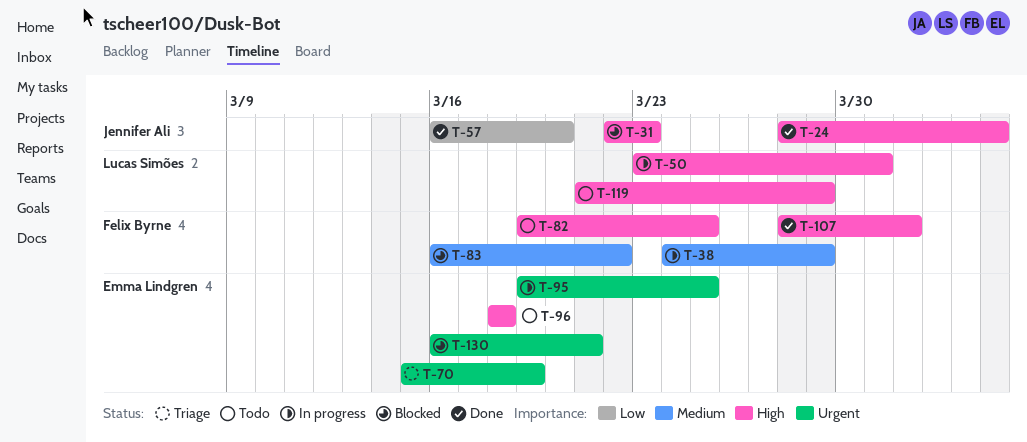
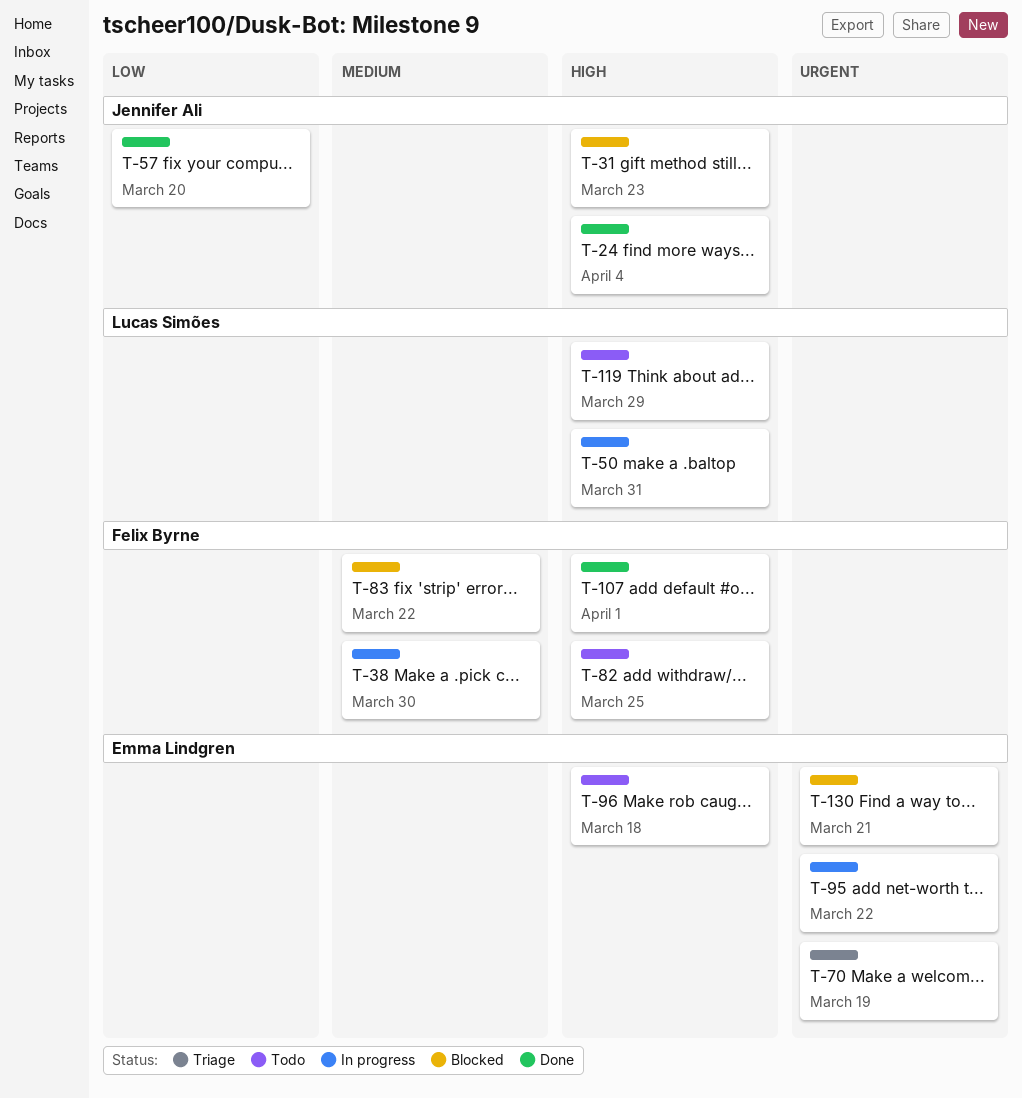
T-38, due: Mar 29 -> Mar 30
T-95, due: Mar 25 -> Mar 22

